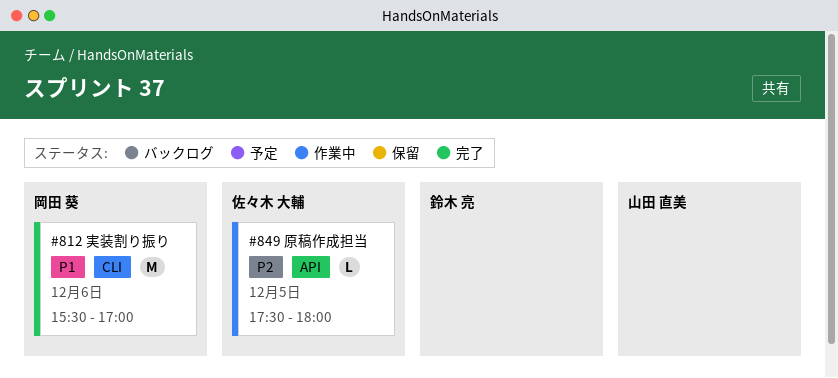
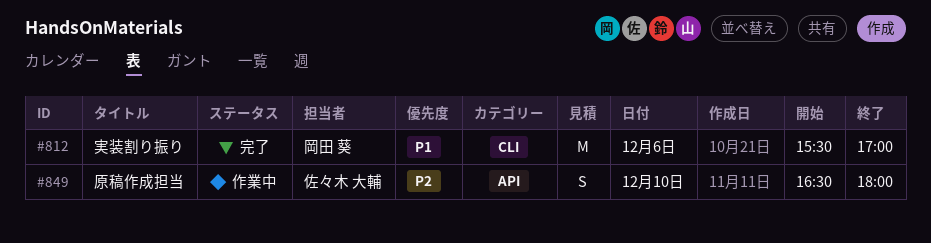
#849, estimate: L -> S
#849, day: Dec 5 -> Dec 10
#849, begins: 17:30 -> 16:30

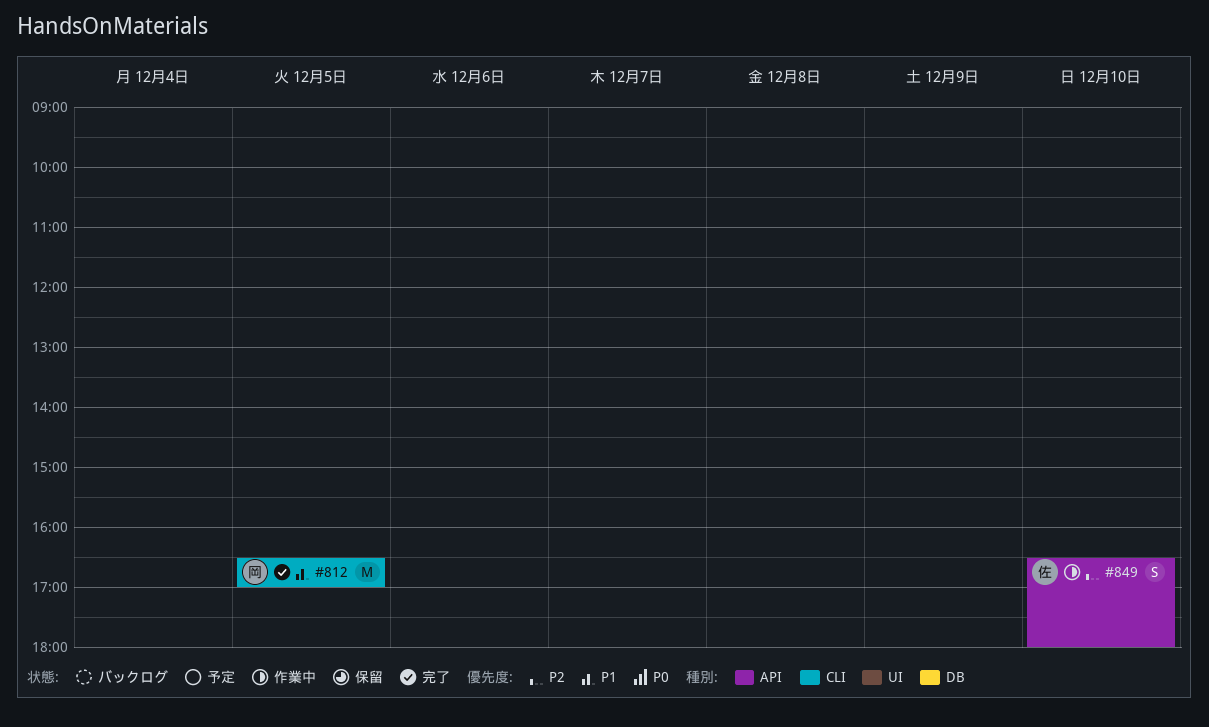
#812, day: Dec 6 -> Dec 5
#812, begins: 15:30 -> 16:30

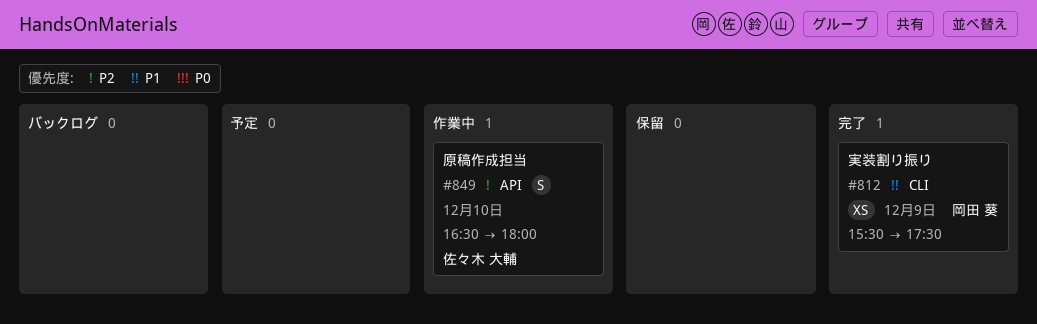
#812, estimate: M -> XS
#812, day: Dec 5 -> Dec 9
#812, begins: 16:30 -> 15:30
#812, ends: 17:00 -> 17:30

